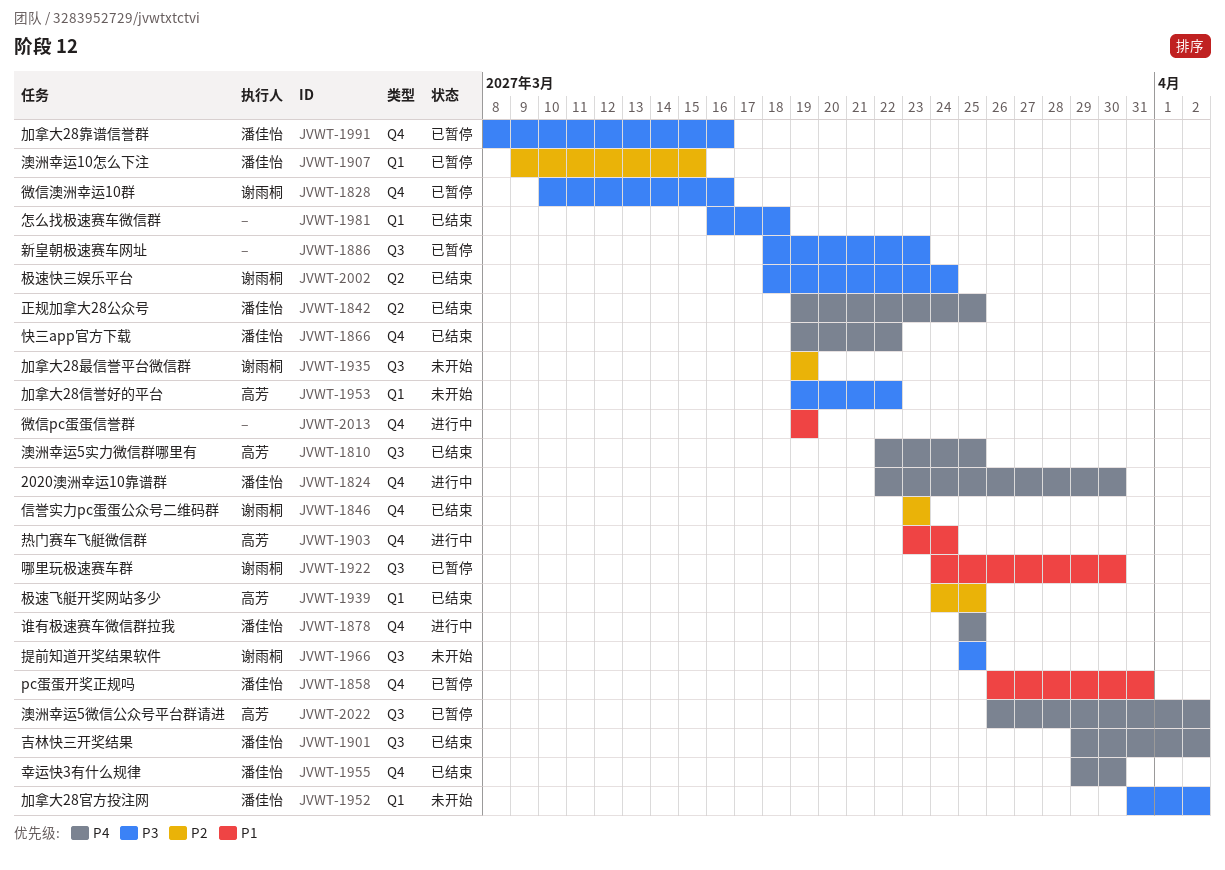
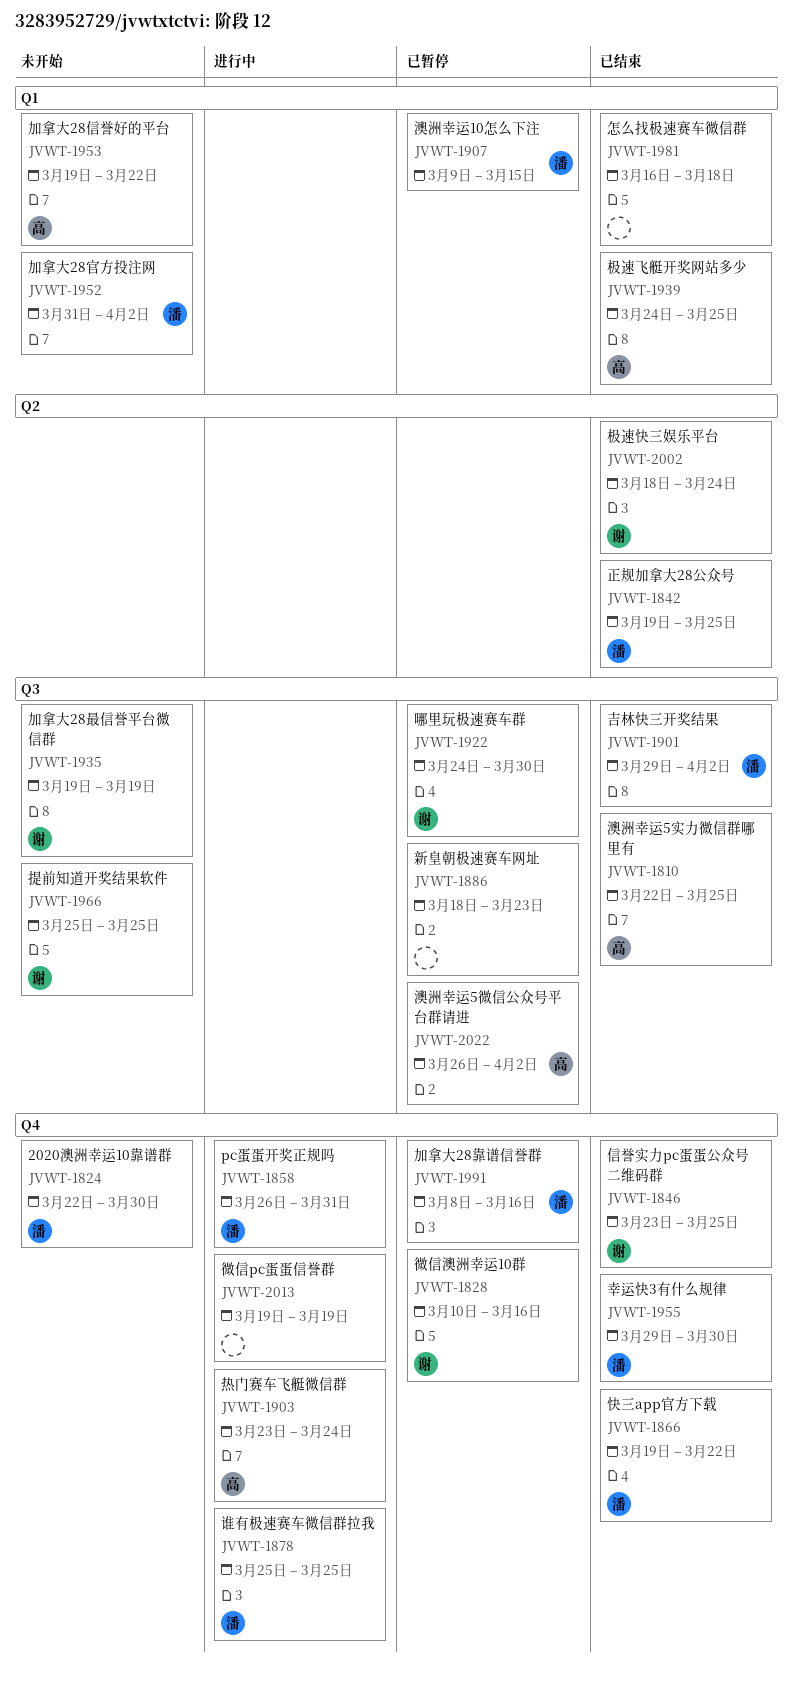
JVWT-1824, status: 进行中 -> 未开始
JVWT-1846, due: Mar 23 -> Mar 25
JVWT-1858, status: 已暂停 -> 进行中

